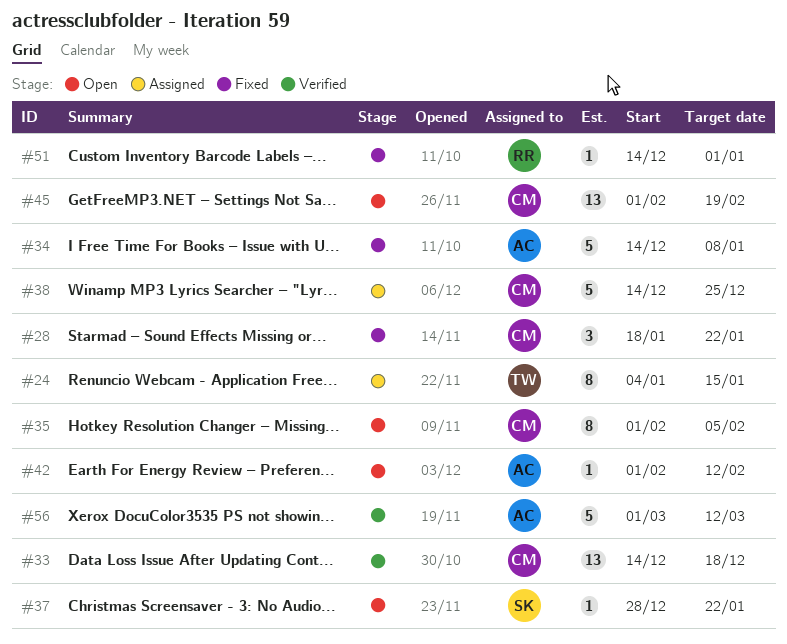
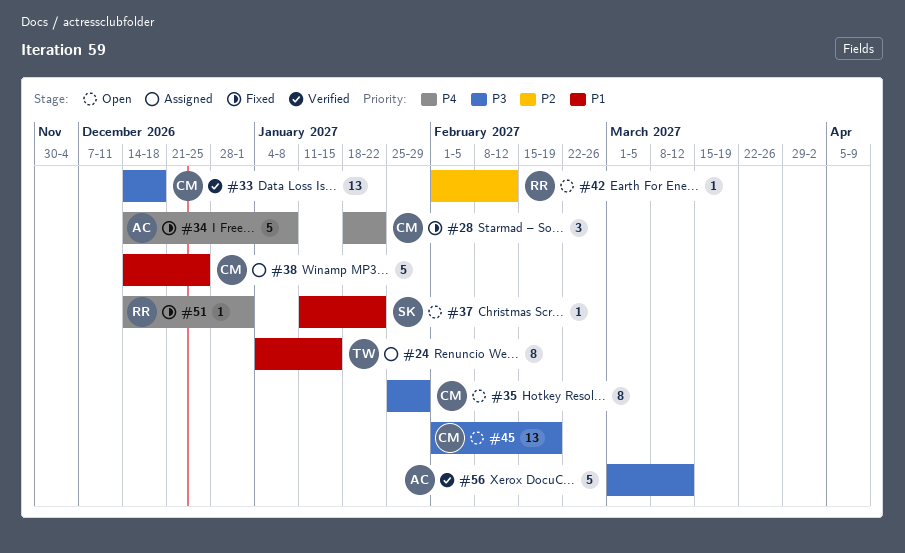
#35, start: Feb 1 -> Jan 25
#35, due: Feb 5 -> Jan 29
#37, start: Dec 28 -> Jan 11
#42, owner: AC -> RR

